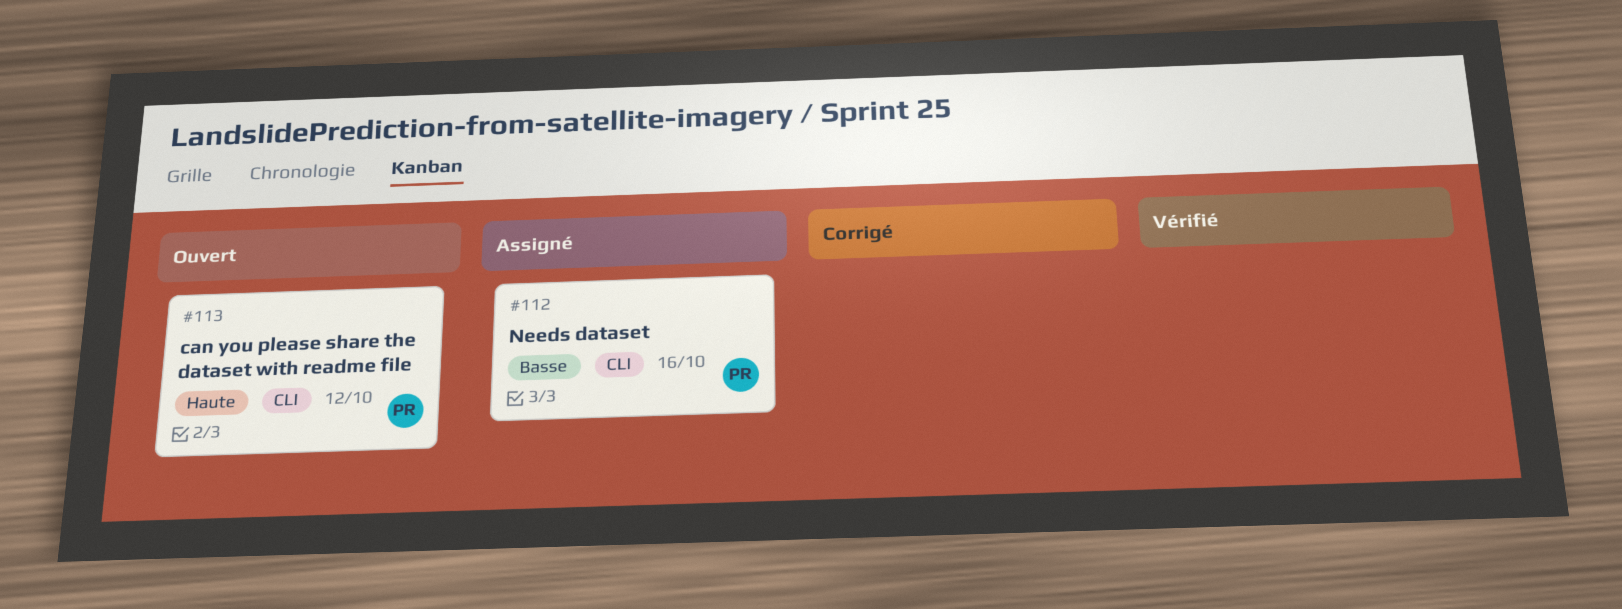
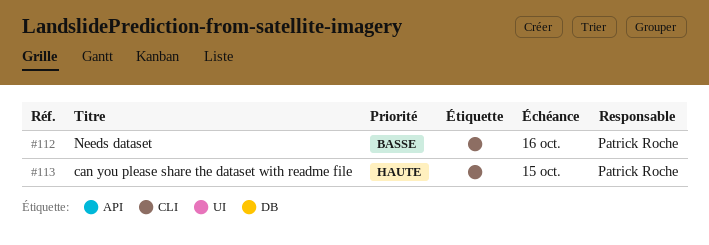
#113, due: Oct 12 -> Oct 15

